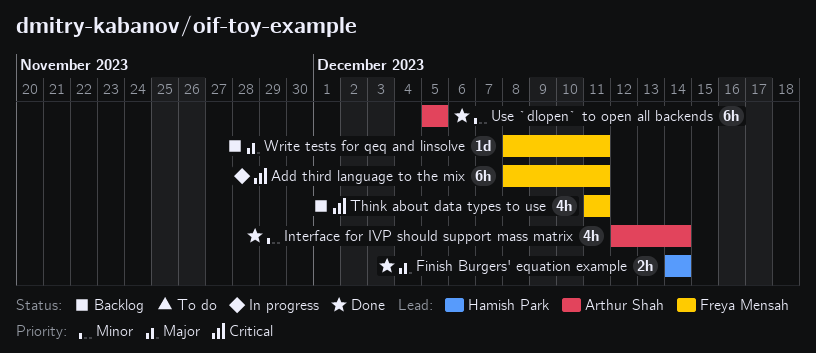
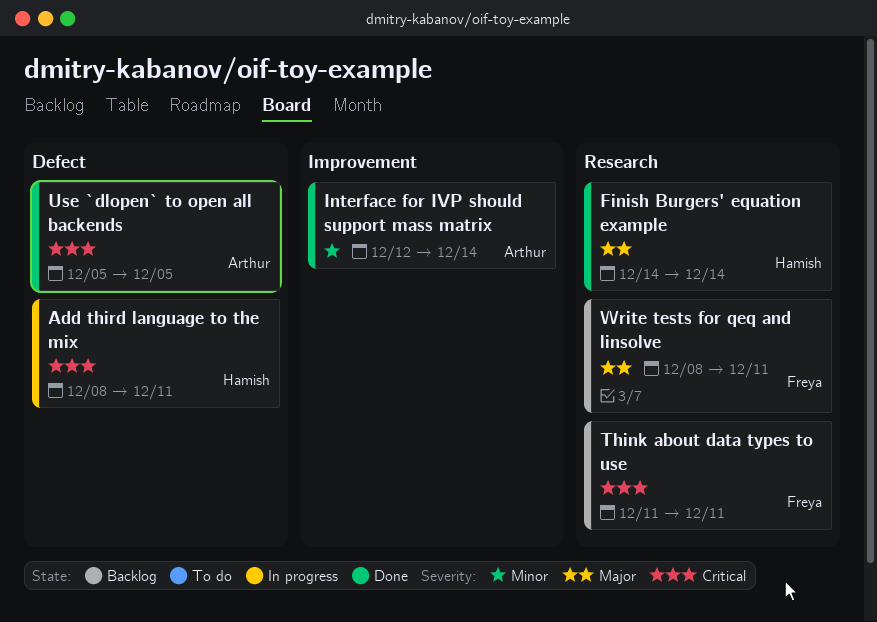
Add third language to the mix, owner: Freya Mensah -> Hamish Park
Use `dlopen` to open all backends, priority: Minor -> Critical

